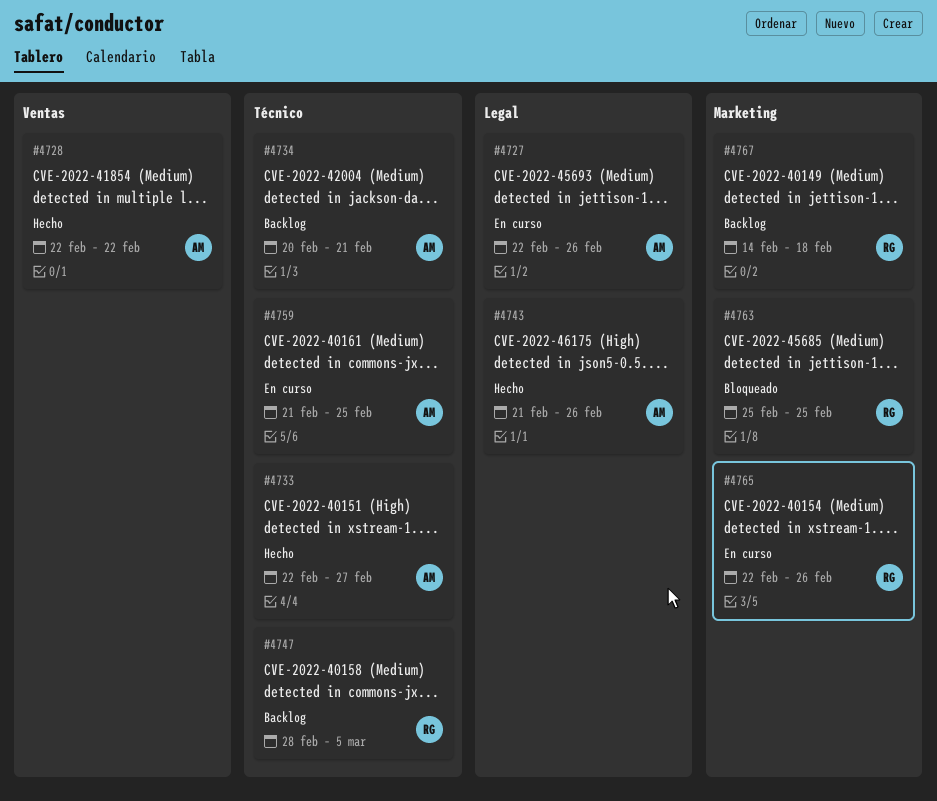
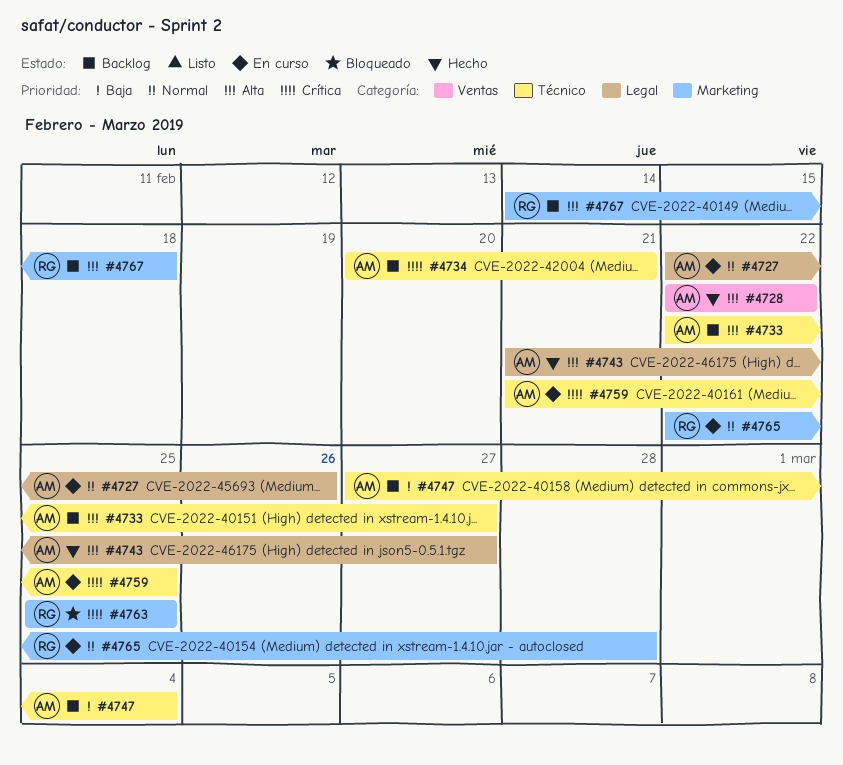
#4733, status: Hecho -> Backlog
#4743, due: Feb 26 -> Feb 27
#4747, owner: RG -> AM
#4747, start: Feb 28 -> Feb 27
#4747, due: Mar 5 -> Mar 4
#4765, due: Feb 26 -> Feb 28

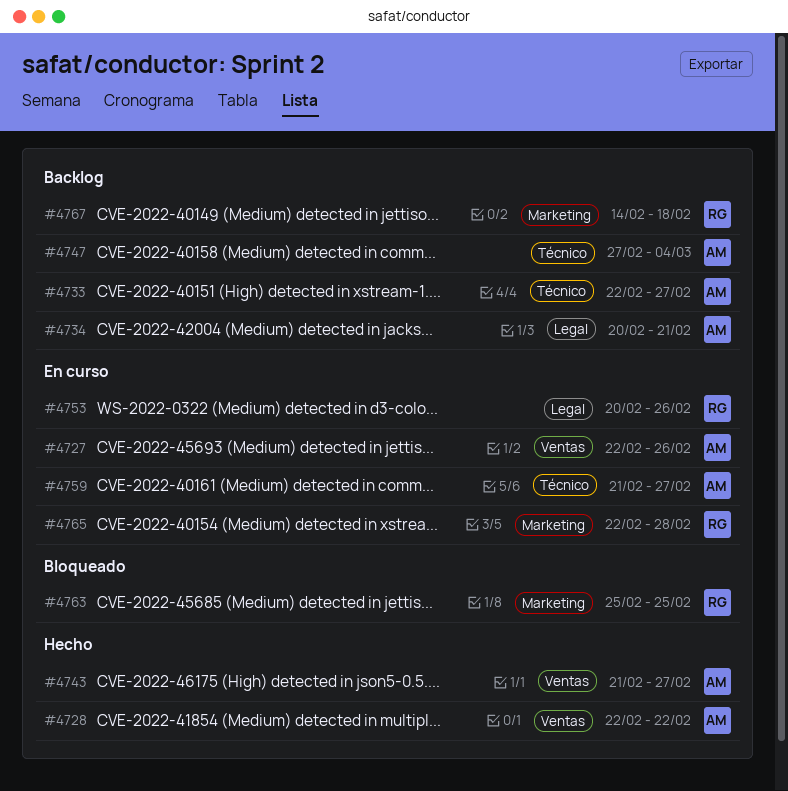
#4727, label: Legal -> Ventas
#4734, label: Técnico -> Legal
#4743, label: Legal -> Ventas
#4753: none -> present
#4759, due: Feb 25 -> Feb 27

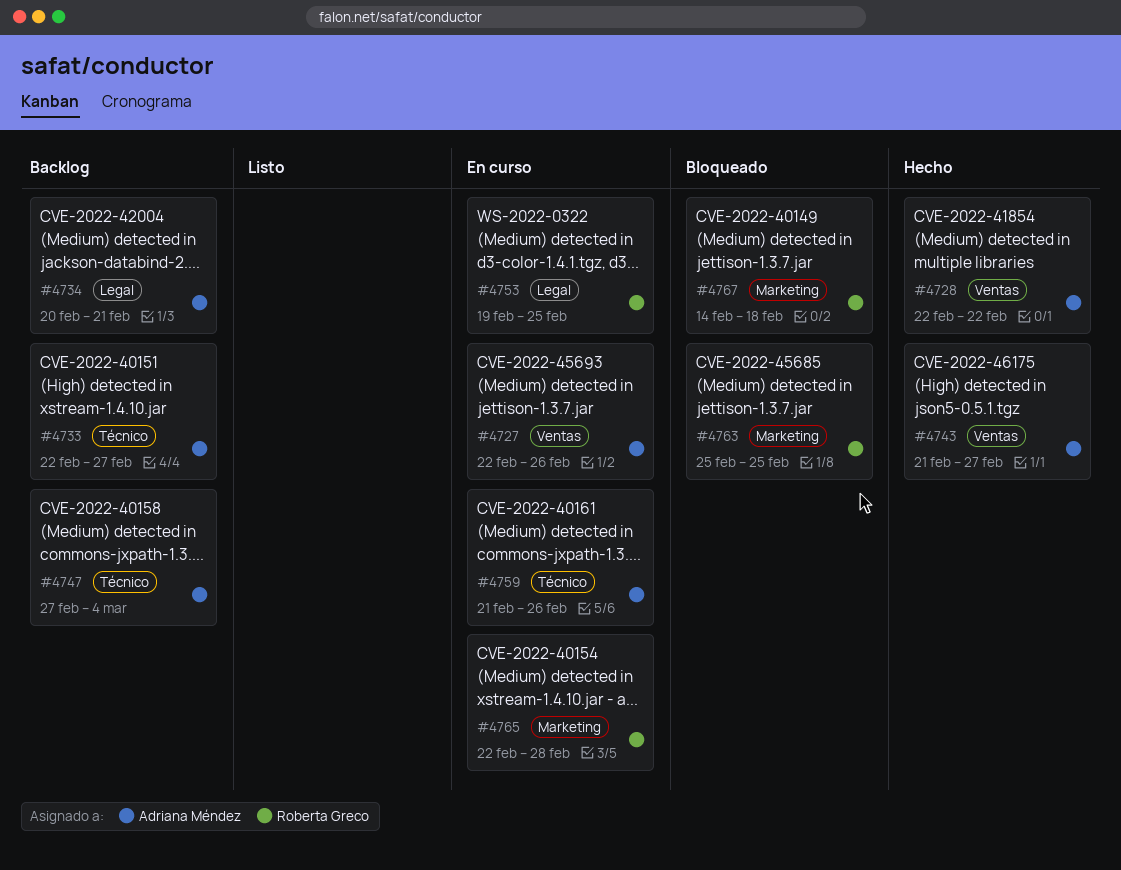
#4753, start: Feb 20 -> Feb 19
#4753, due: Feb 26 -> Feb 25
#4759, due: Feb 27 -> Feb 26
#4767, status: Backlog -> Bloqueado

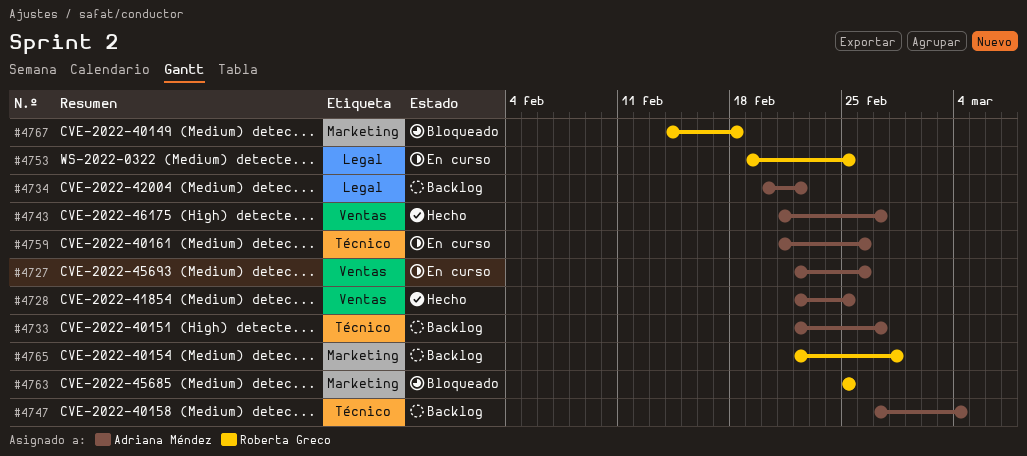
#4728, due: Feb 22 -> Feb 25
#4734, due: Feb 21 -> Feb 22
#4765, status: En curso -> Backlog

